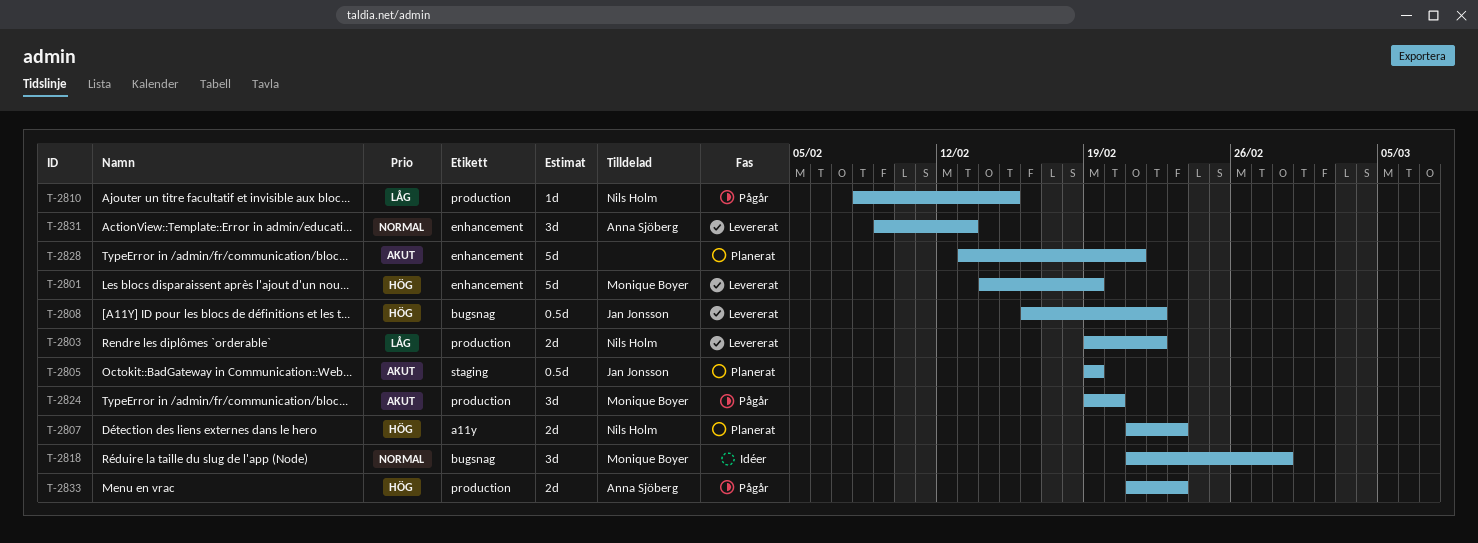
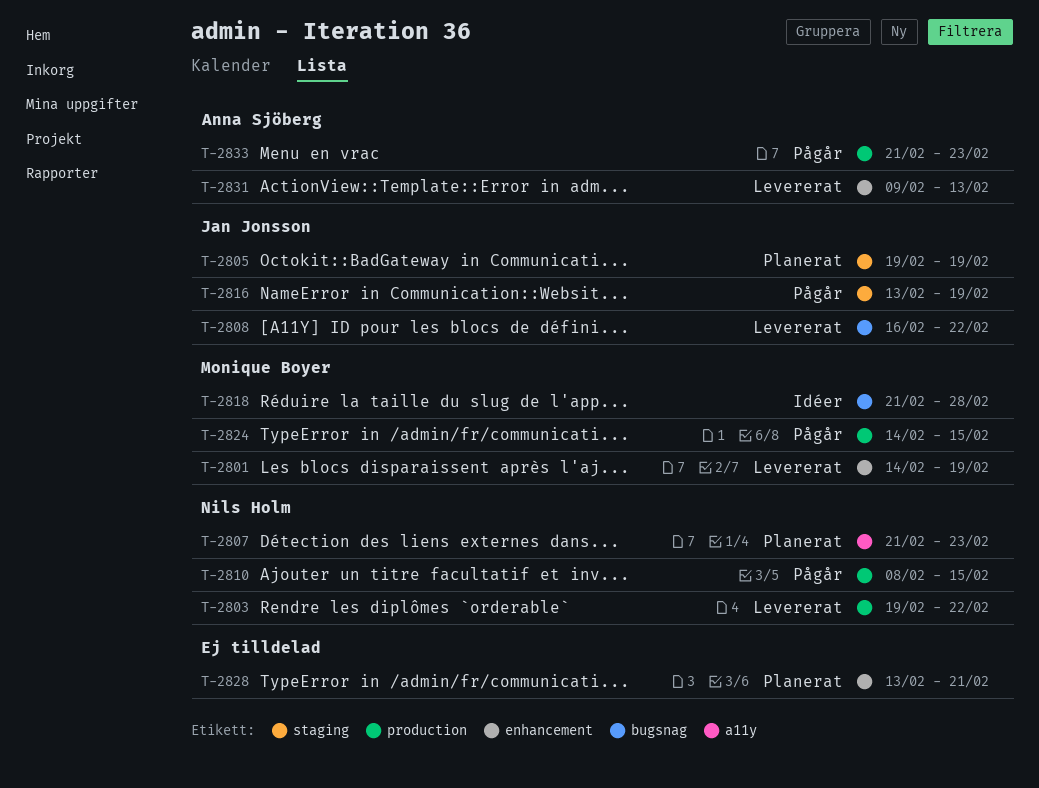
T-2816: none -> present
T-2824, start: Feb 19 -> Feb 14
T-2824, due: Feb 20 -> Feb 15

